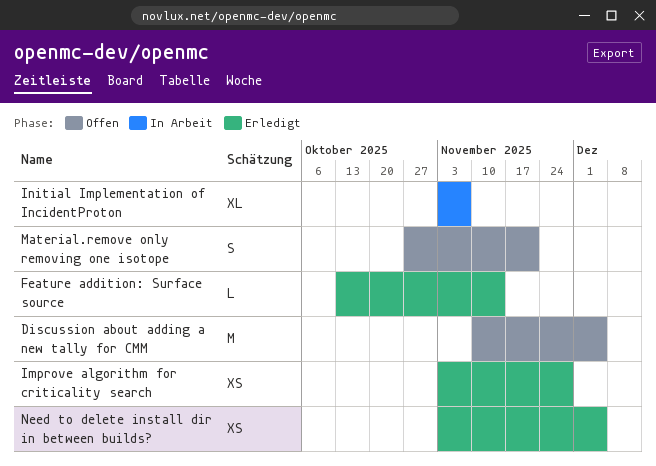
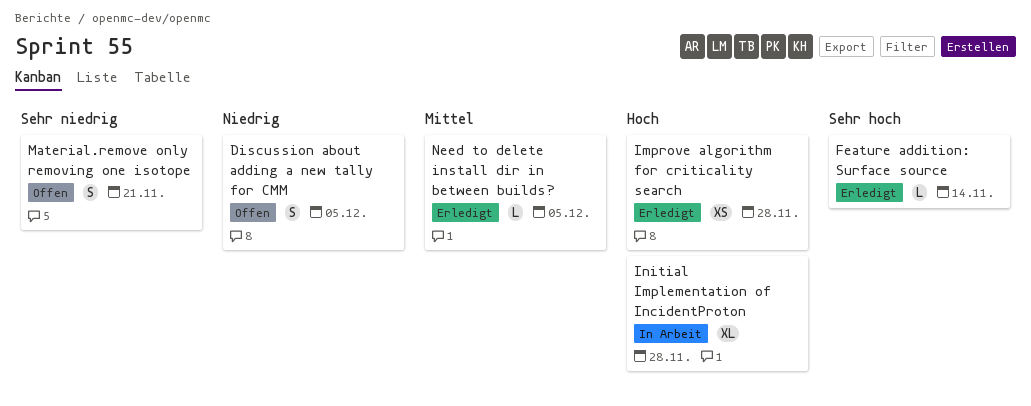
Discussion about adding a new tally for CMM, estimate: M -> S
Initial Implementation of IncidentProton, due: Nov 7 -> Nov 28
Need to delete install dir in between builds?, estimate: XS -> L

